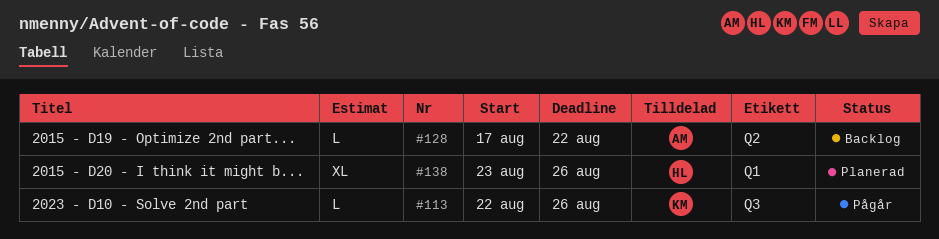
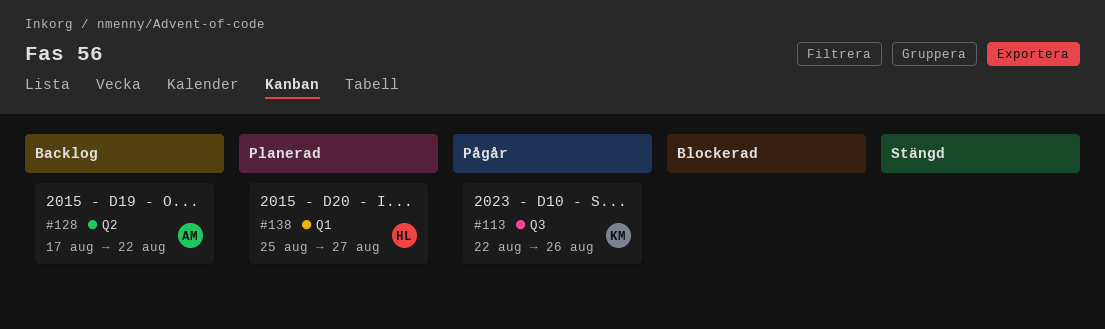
#138, start: Aug 23 -> Aug 25
#138, due: Aug 26 -> Aug 27

